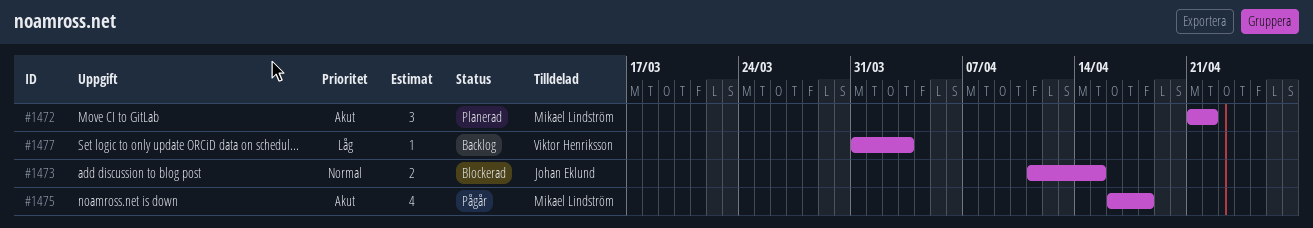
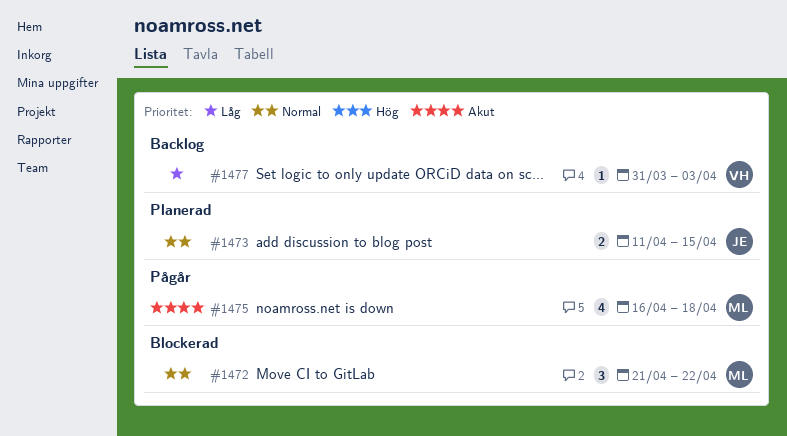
#1472, status: Planerad -> Blockerad
#1472, priority: Akut -> Normal
#1473, status: Blockerad -> Planerad

